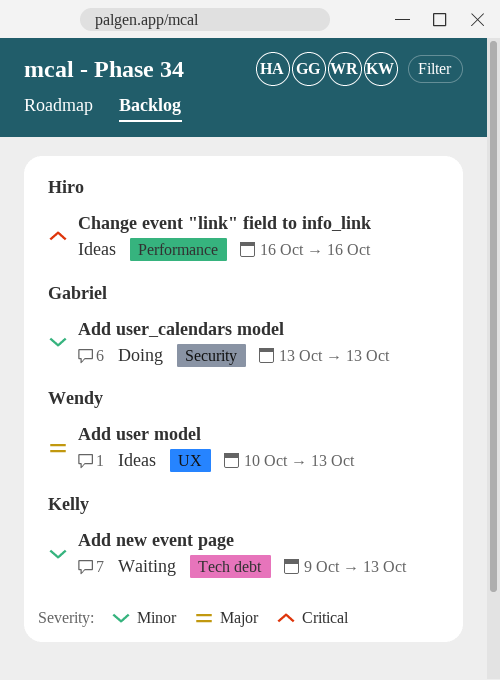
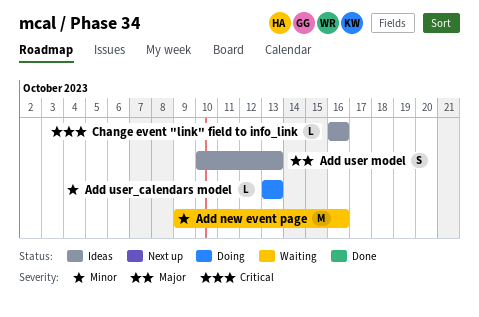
Add new event page, due: Oct 13 -> Oct 16

